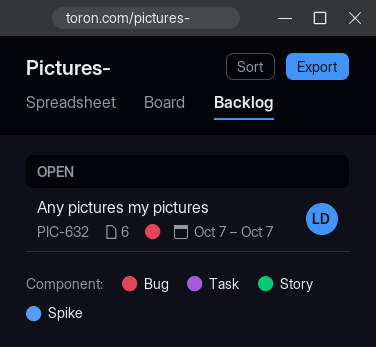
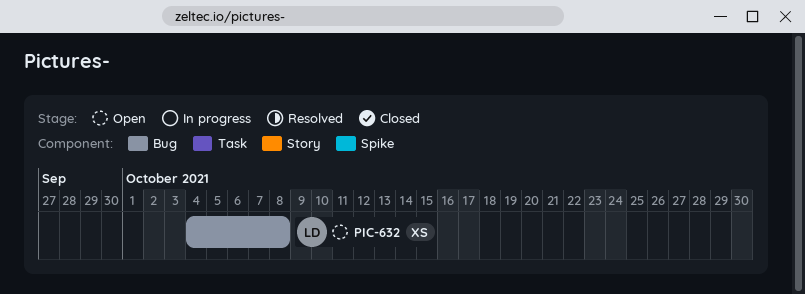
PIC-632, start: Oct 7 -> Oct 4
PIC-632, due: Oct 7 -> Oct 8

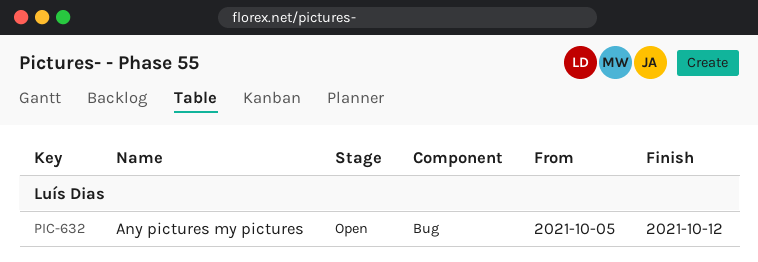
PIC-632, start: Oct 4 -> Oct 5
PIC-632, due: Oct 8 -> Oct 12

